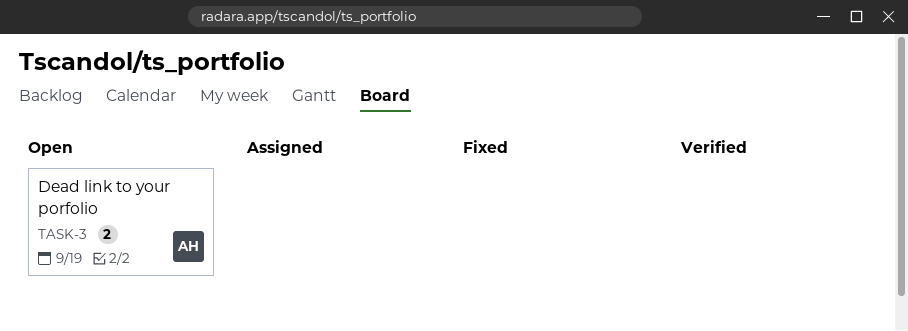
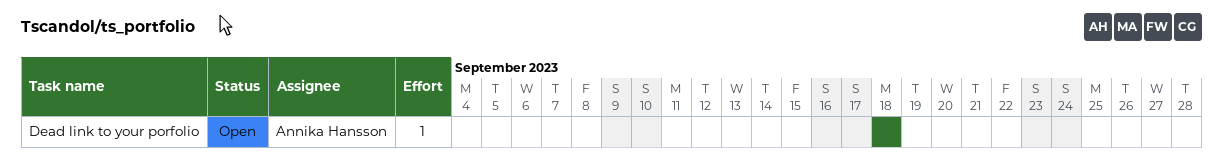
Dead link to your porfolio, estimate: 2 -> 1
Dead link to your porfolio, due: Sep 19 -> Sep 18

